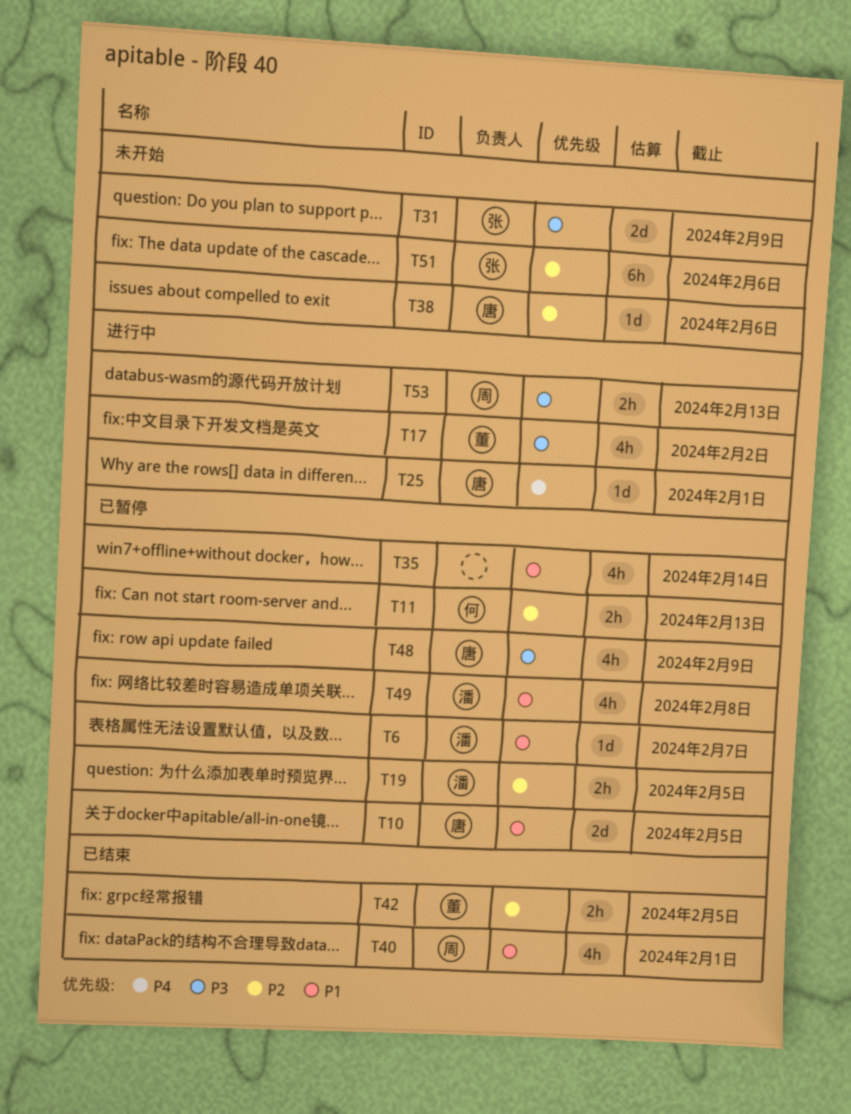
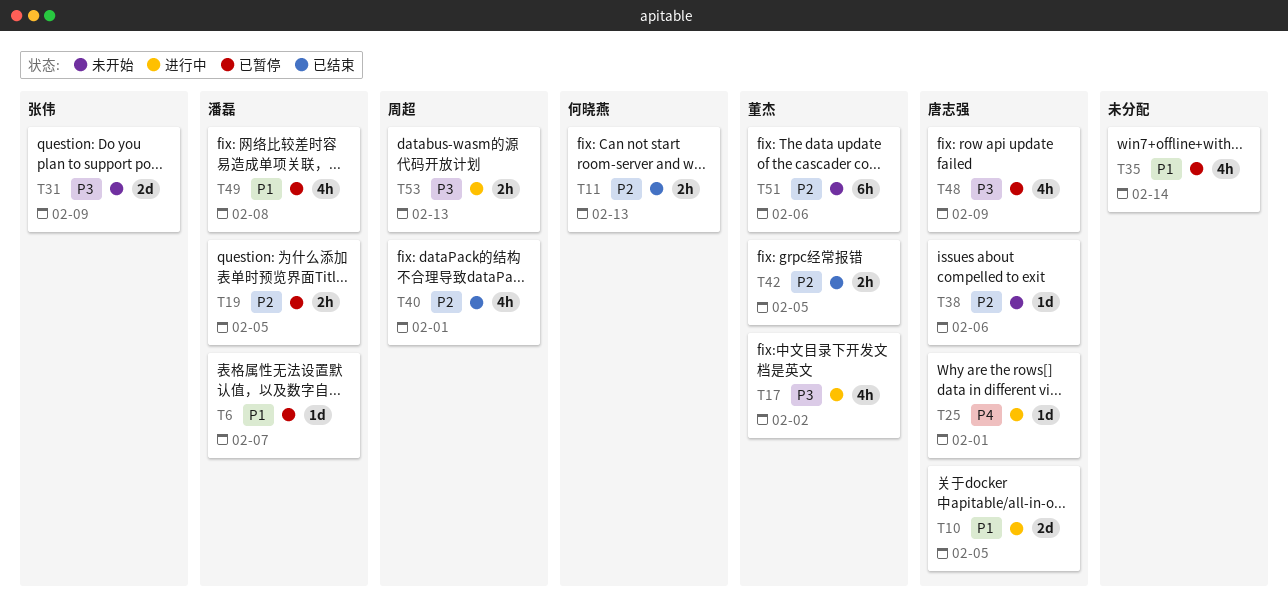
T10, status: 已暂停 -> 进行中
T11, status: 已暂停 -> 已结束
T40, priority: P1 -> P2
T51, owner: 张伟 -> 董杰

